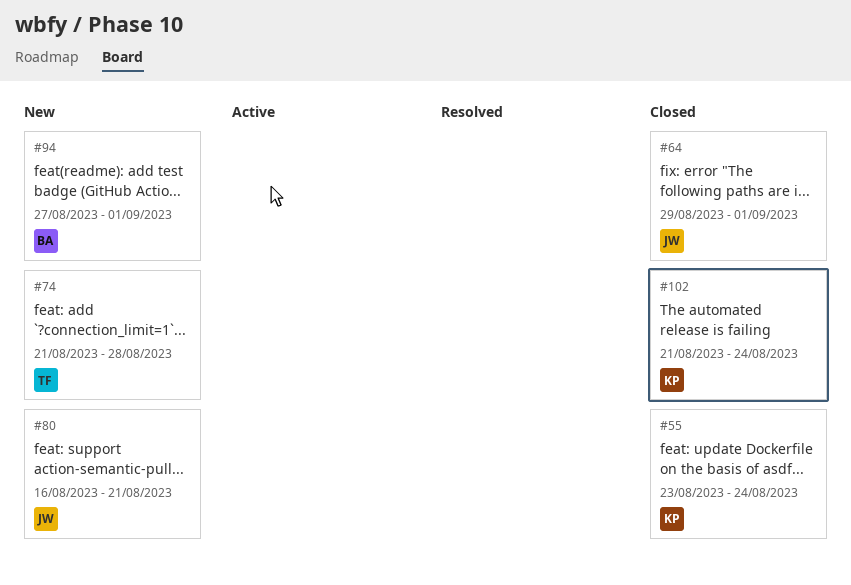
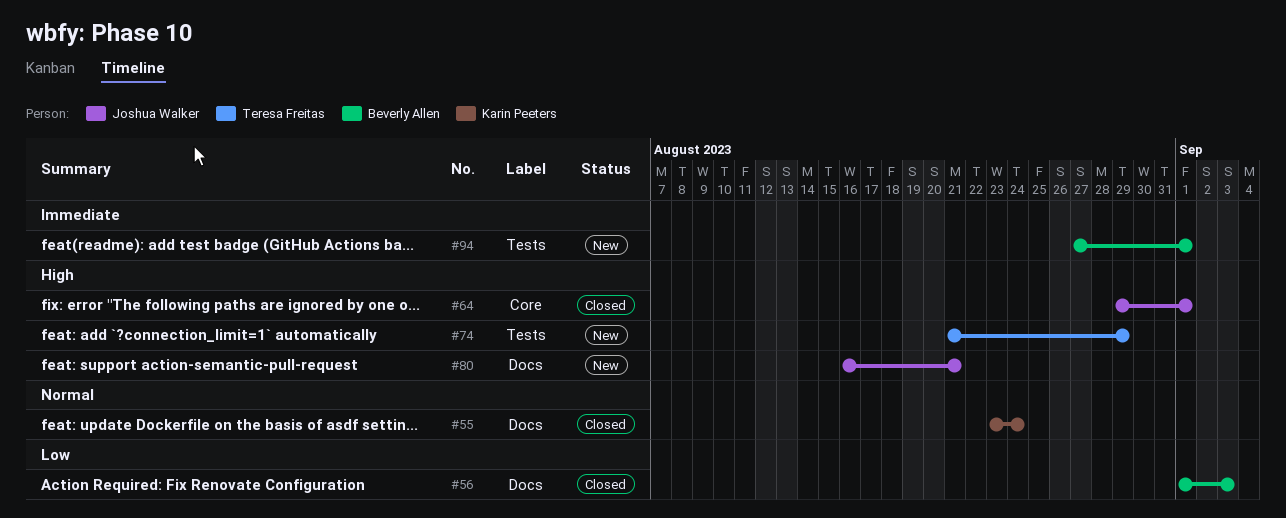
#56: none -> present
#74, due: Aug 28 -> Aug 29
#102: present -> none

